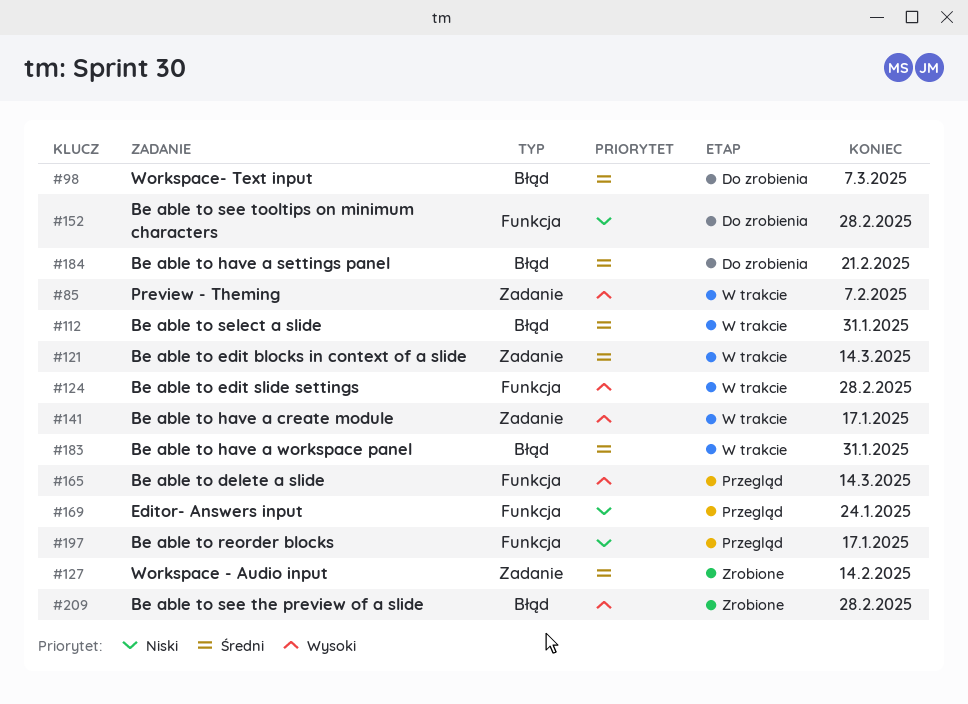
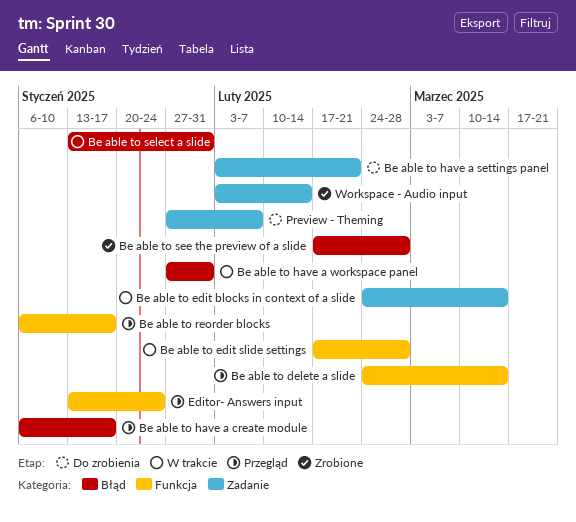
Be able to have a create module, status: W trakcie -> Przegląd
Be able to have a create module, label: Zadanie -> Błąd
Be able to have a settings panel, label: Błąd -> Zadanie
Be able to see tooltips on minimum characters: present -> none
Preview - Theming, status: W trakcie -> Do zrobienia
Workspace- Text input: present -> none

